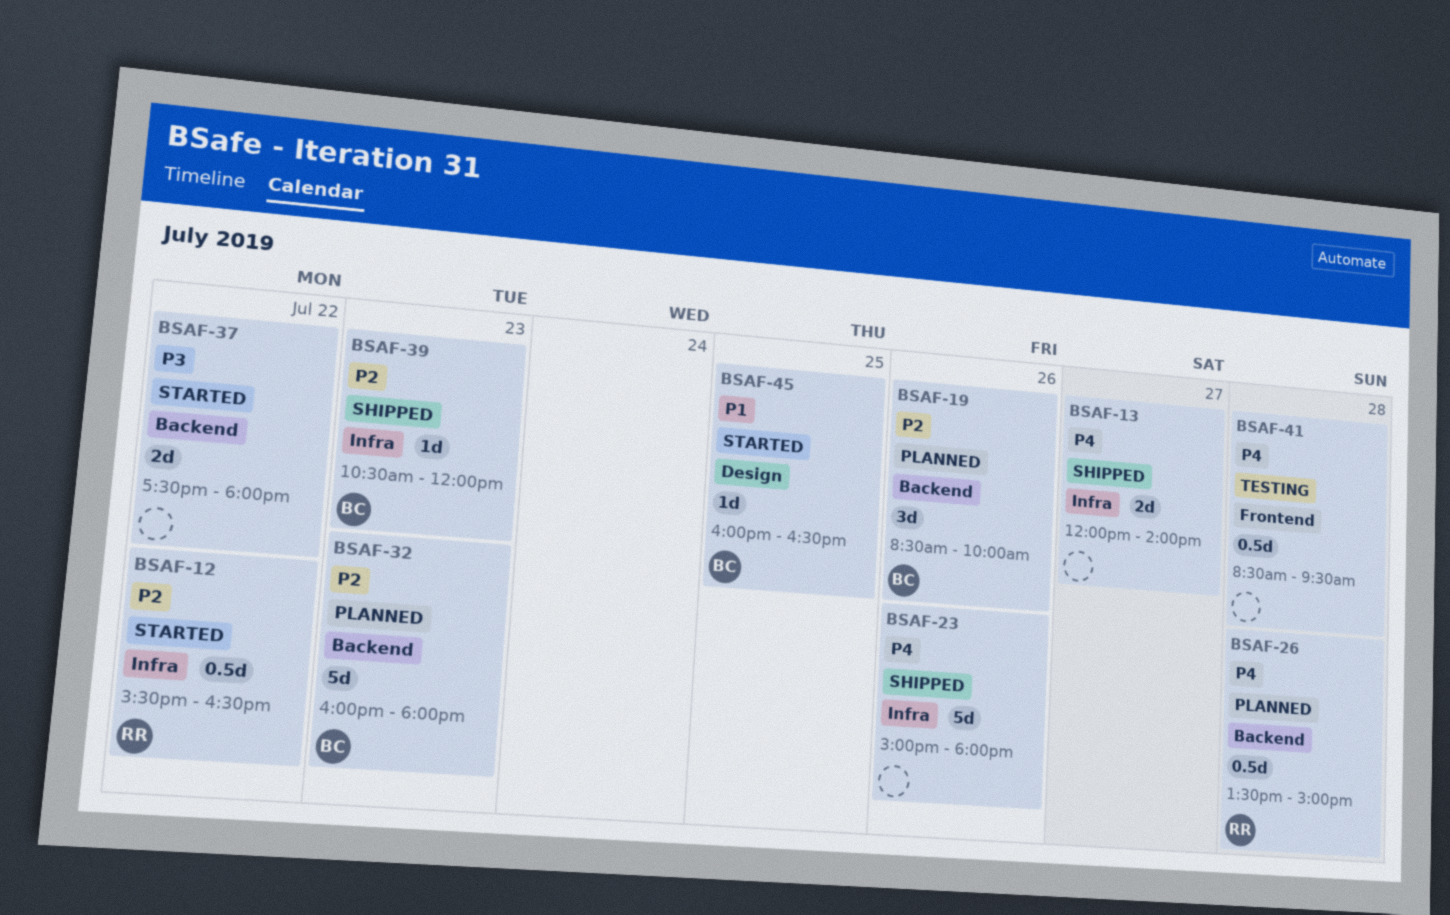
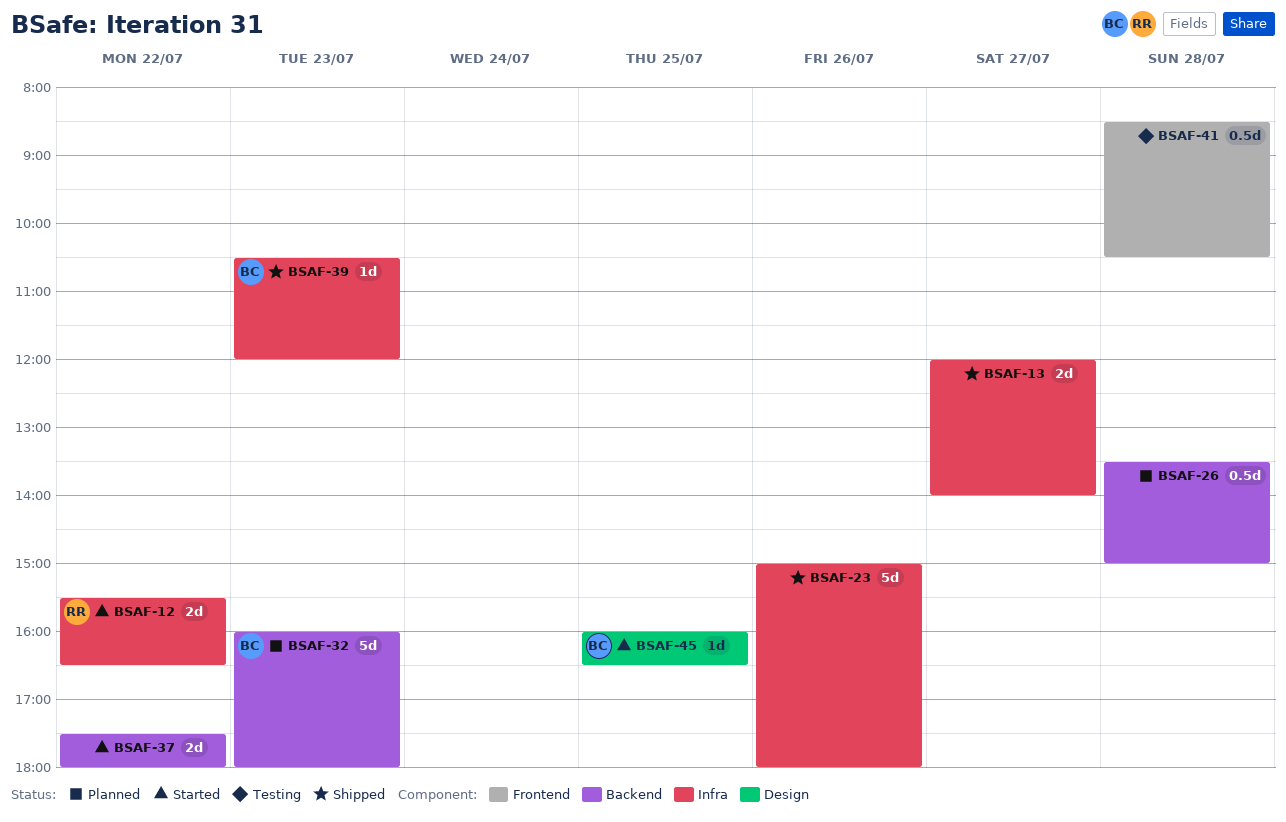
BSAF-12, estimate: 0.5d -> 2d
BSAF-19: present -> none
BSAF-26, owner: RR -> none
BSAF-41, ends: 09:30 -> 10:30

